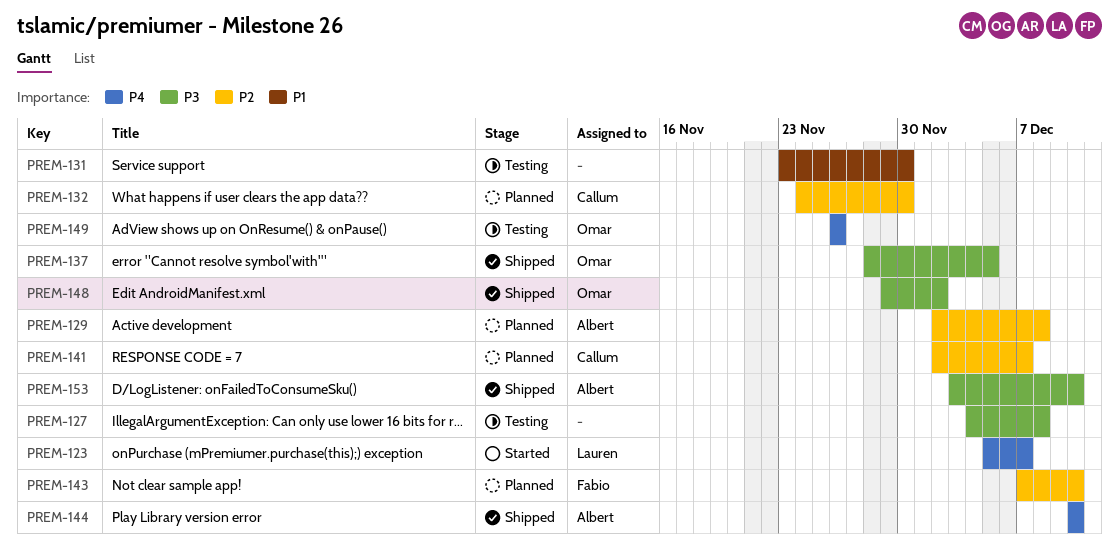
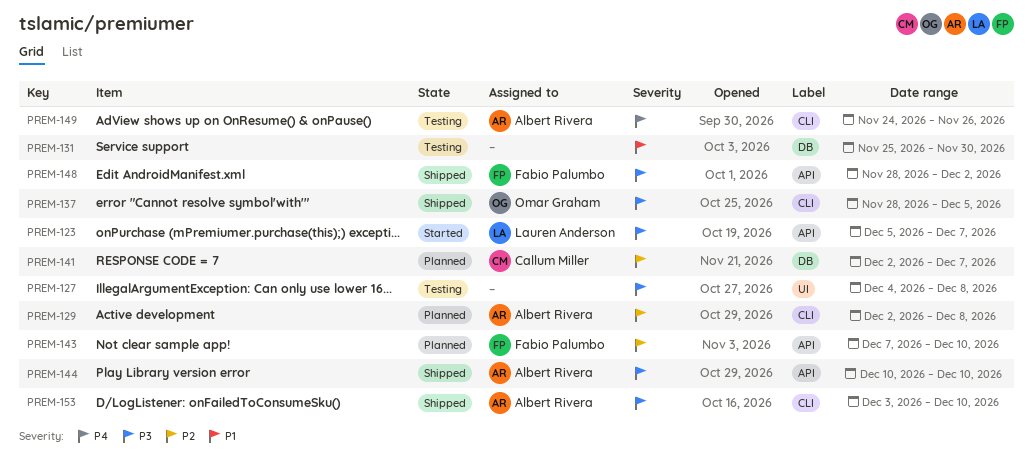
PREM-123, priority: P4 -> P3
PREM-131, start: Nov 23 -> Nov 25
PREM-132: present -> none
PREM-144, priority: P4 -> P3
PREM-148, owner: Omar Graham -> Fabio Palumbo
PREM-148, start: Nov 29 -> Nov 28
PREM-149, owner: Omar Graham -> Albert Rivera
PREM-149, start: Nov 26 -> Nov 24

